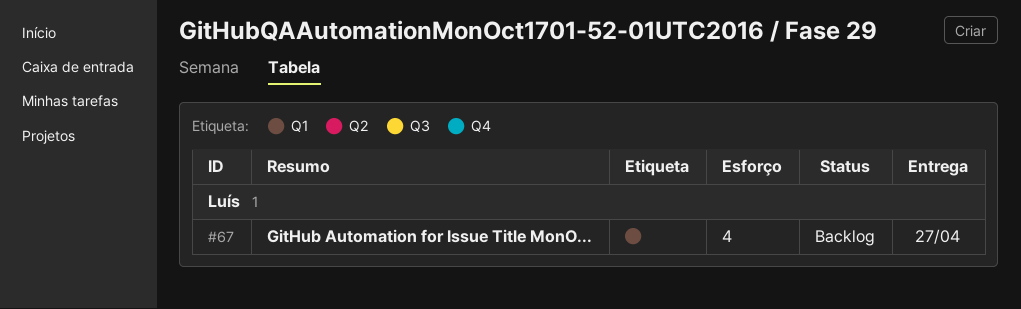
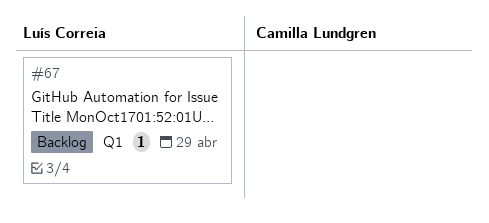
#67, estimate: 4 -> 1
#67, due: Apr 27 -> Apr 29

